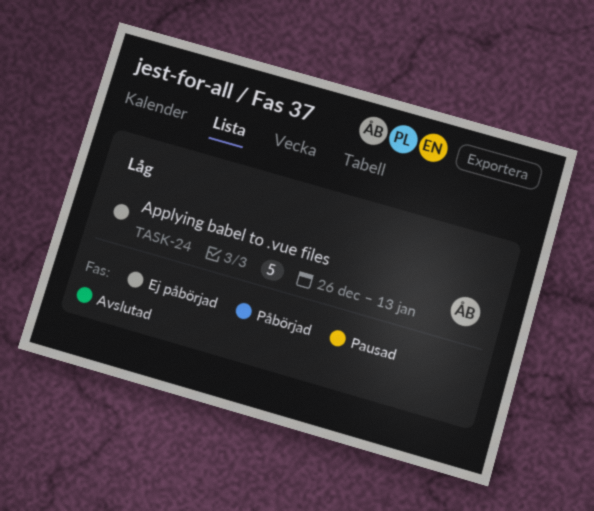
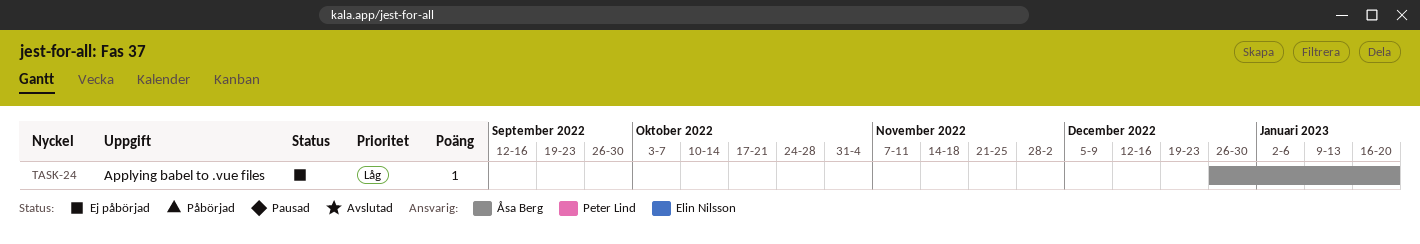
TASK-24, estimate: 5 -> 1
TASK-24, due: Jan 13 -> Jan 20

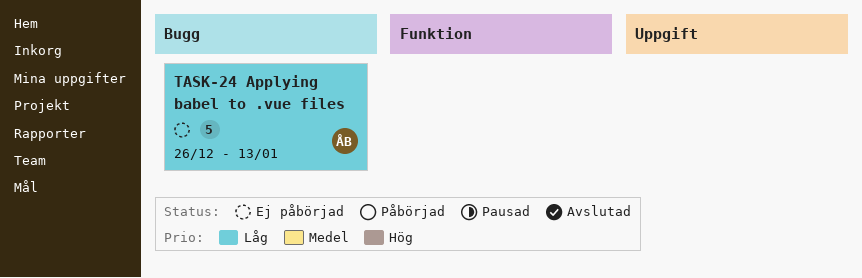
TASK-24, estimate: 1 -> 5
TASK-24, due: Jan 20 -> Jan 13

